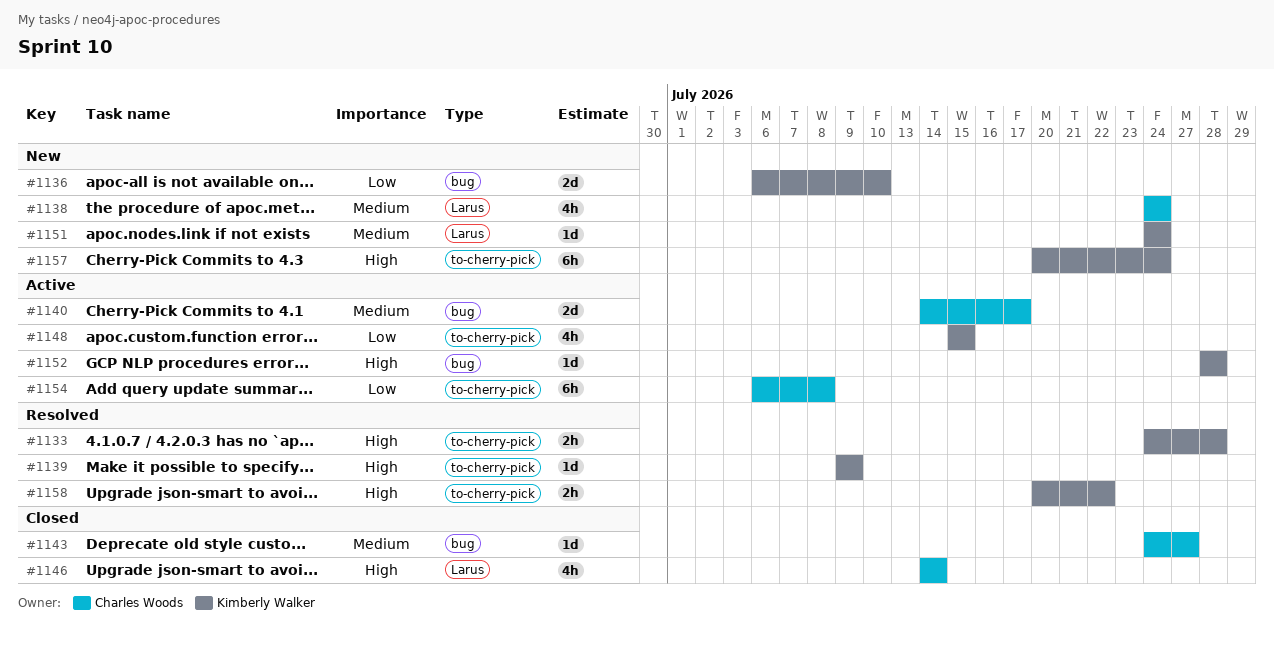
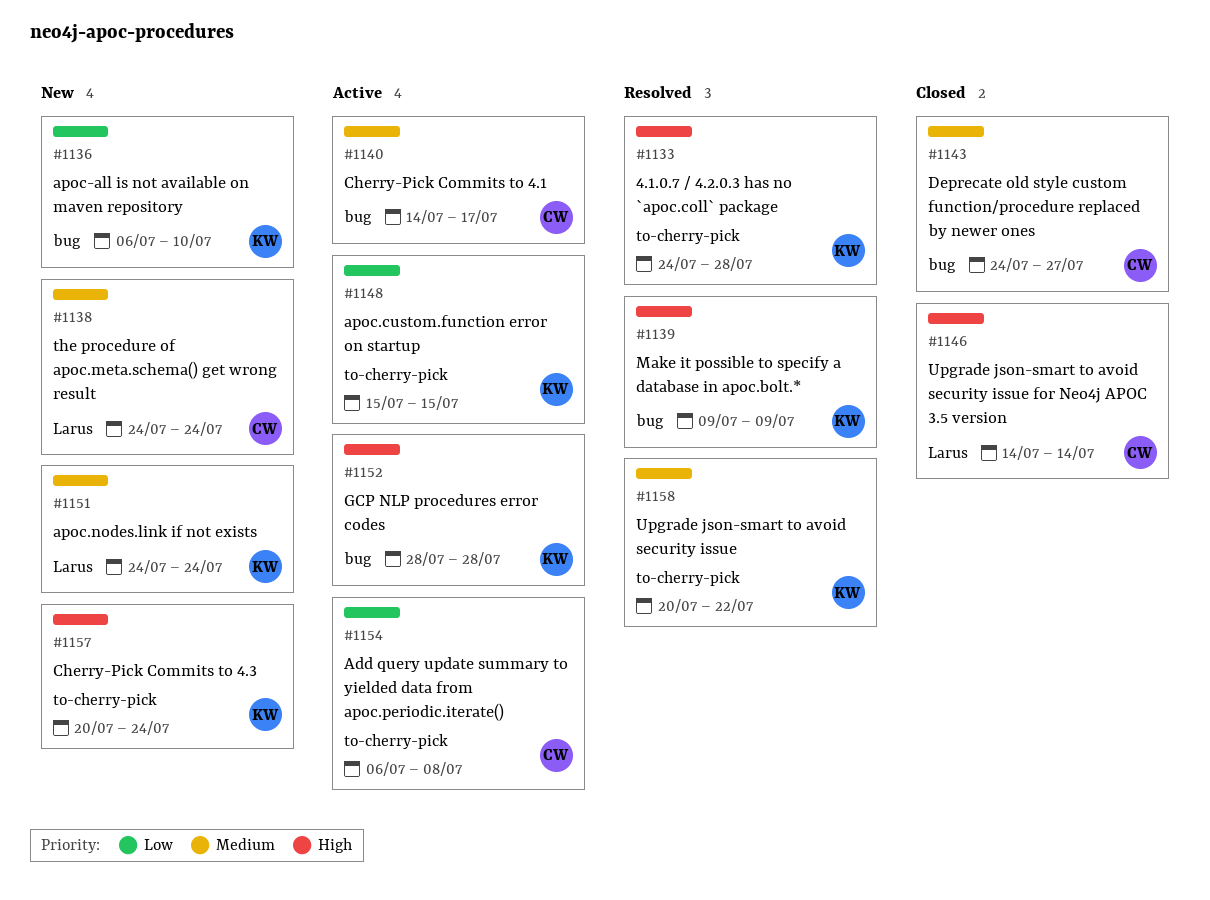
#1139, label: to-cherry-pick -> bug
#1158, priority: High -> Medium

